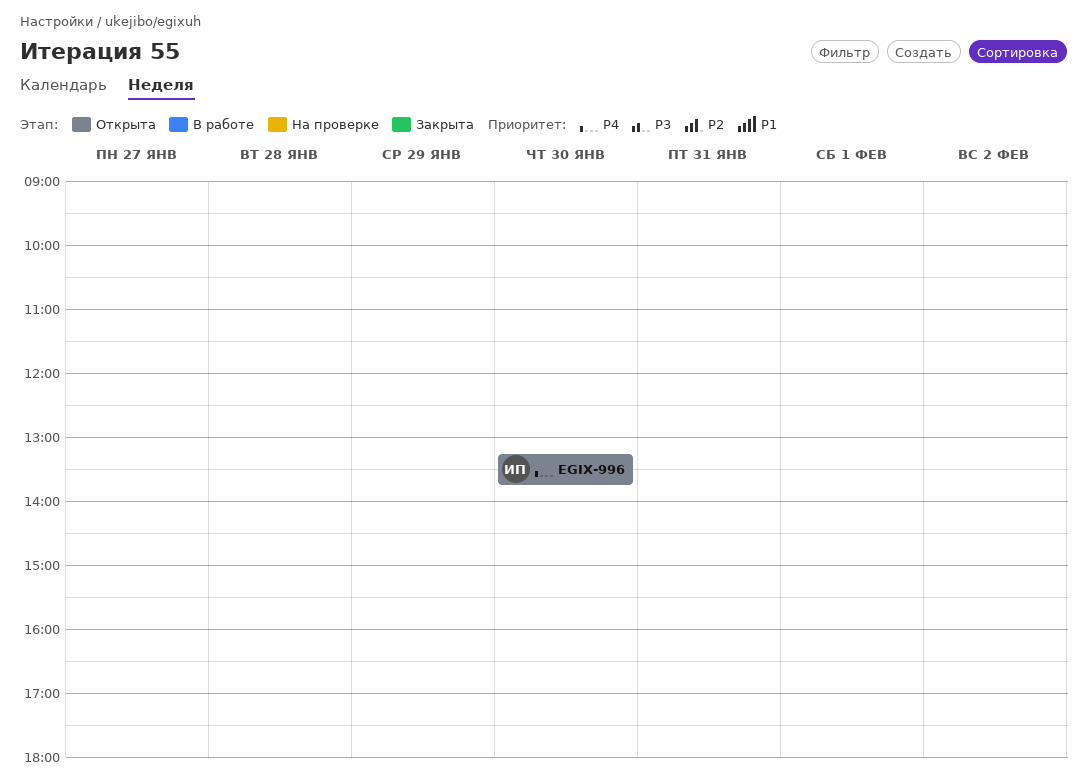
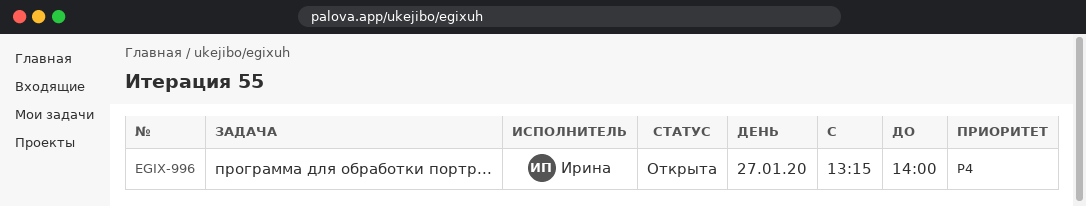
EGIX-996, day: Jan 30 -> Jan 27
EGIX-996, ends: 13:45 -> 14:00

